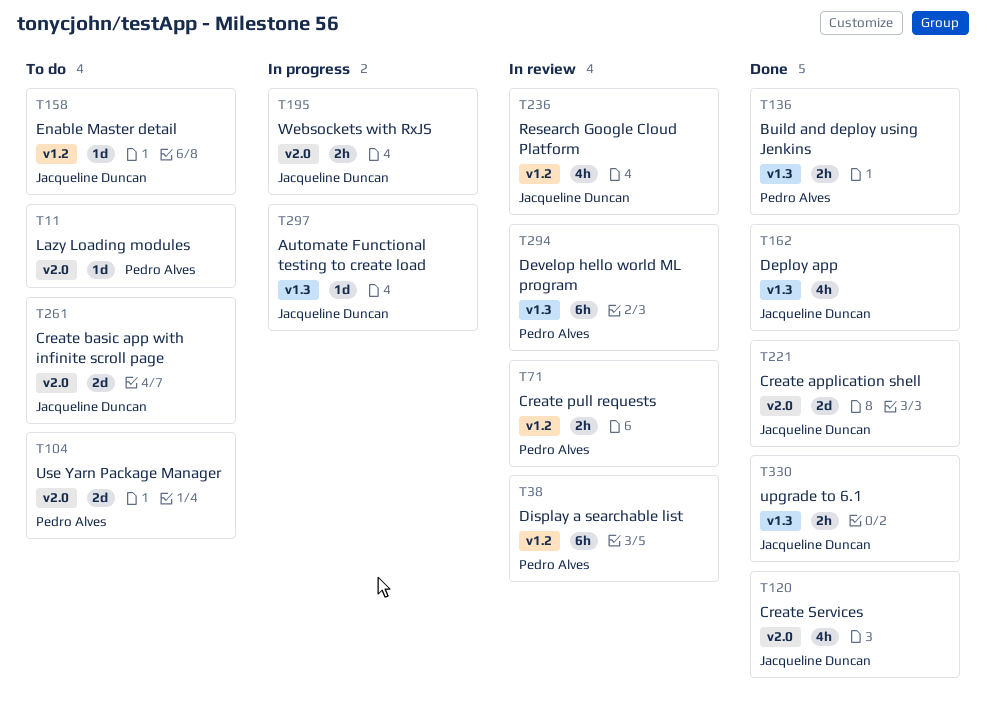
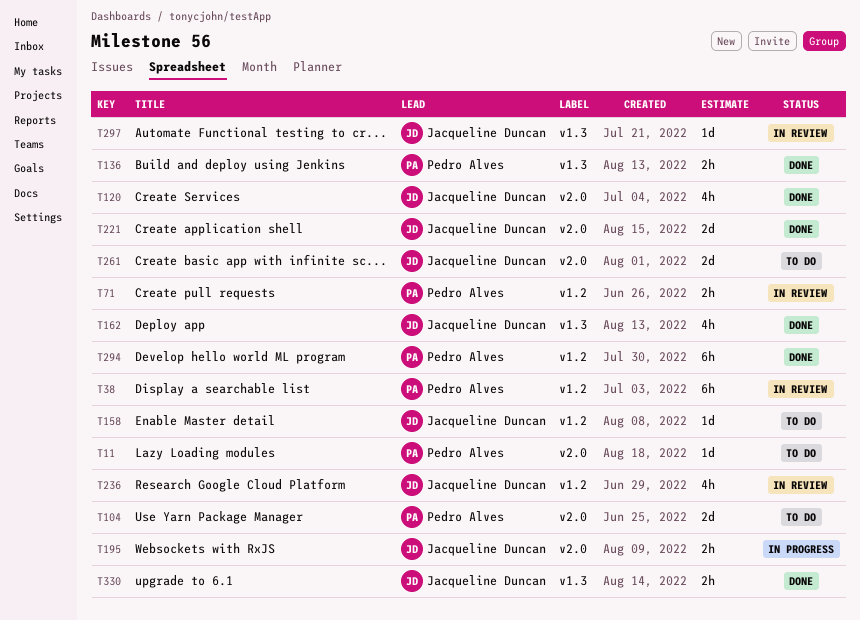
T294, status: In review -> Done
T294, label: v1.3 -> v1.2
T297, status: In progress -> In review

